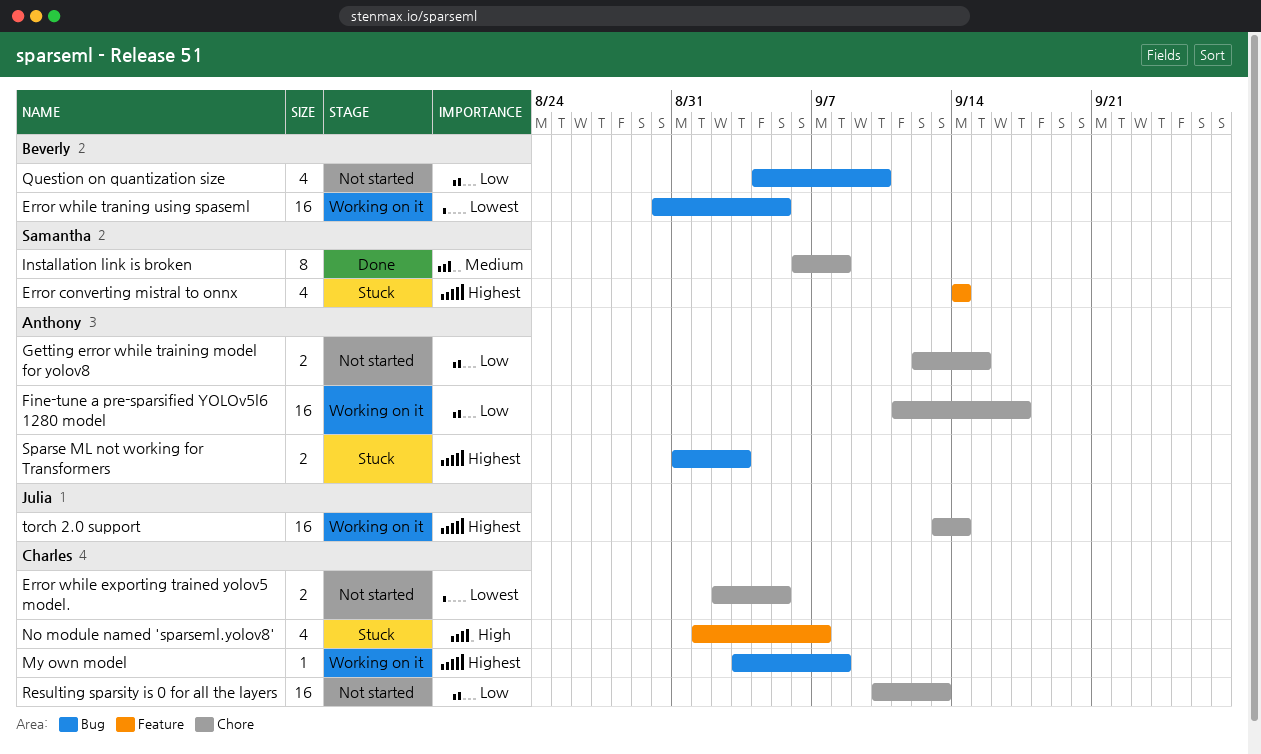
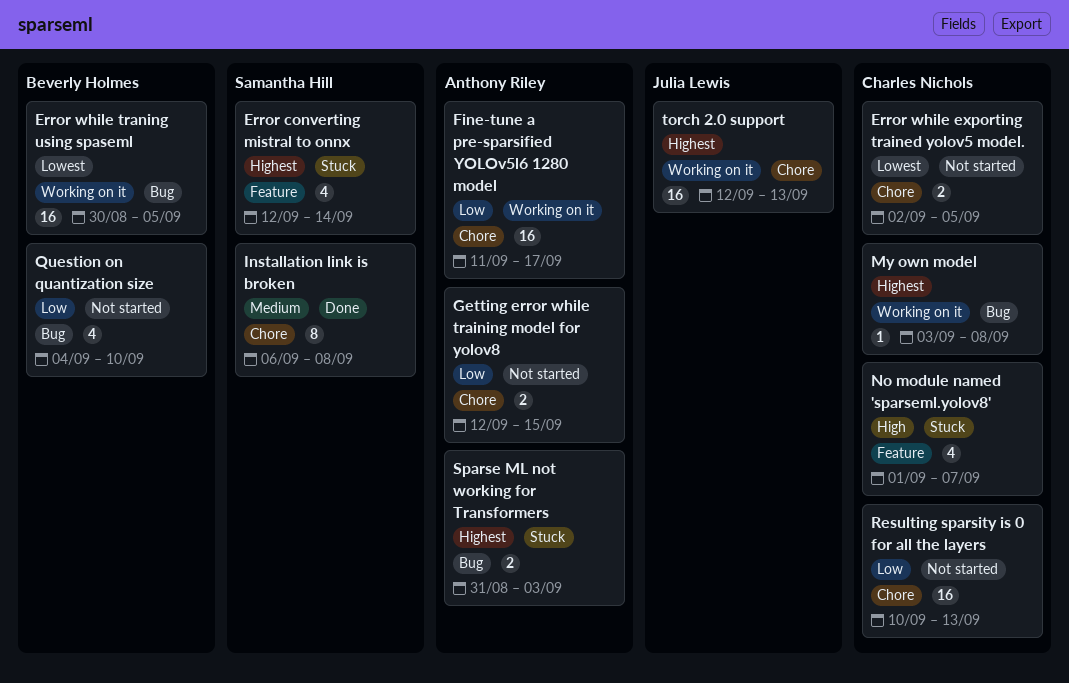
Error converting mistral to onnx, start: Sep 14 -> Sep 12
torch 2.0 support, start: Sep 13 -> Sep 12
torch 2.0 support, due: Sep 14 -> Sep 13

